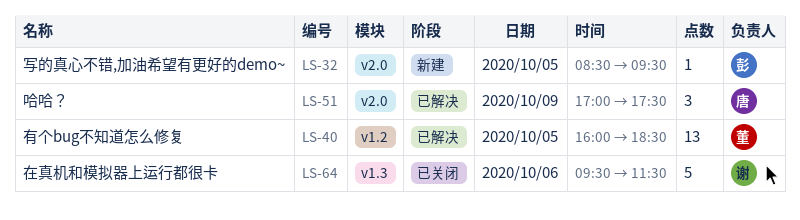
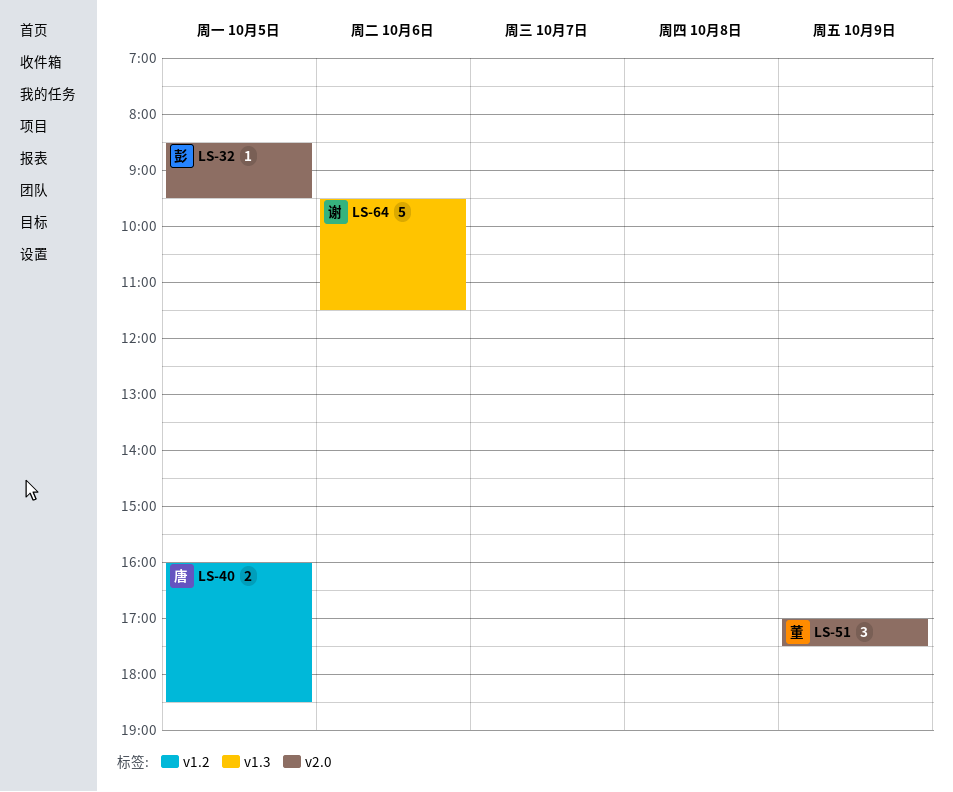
LS-40, owner: 董 -> 唐
LS-40, estimate: 13 -> 2
LS-51, owner: 唐 -> 董

